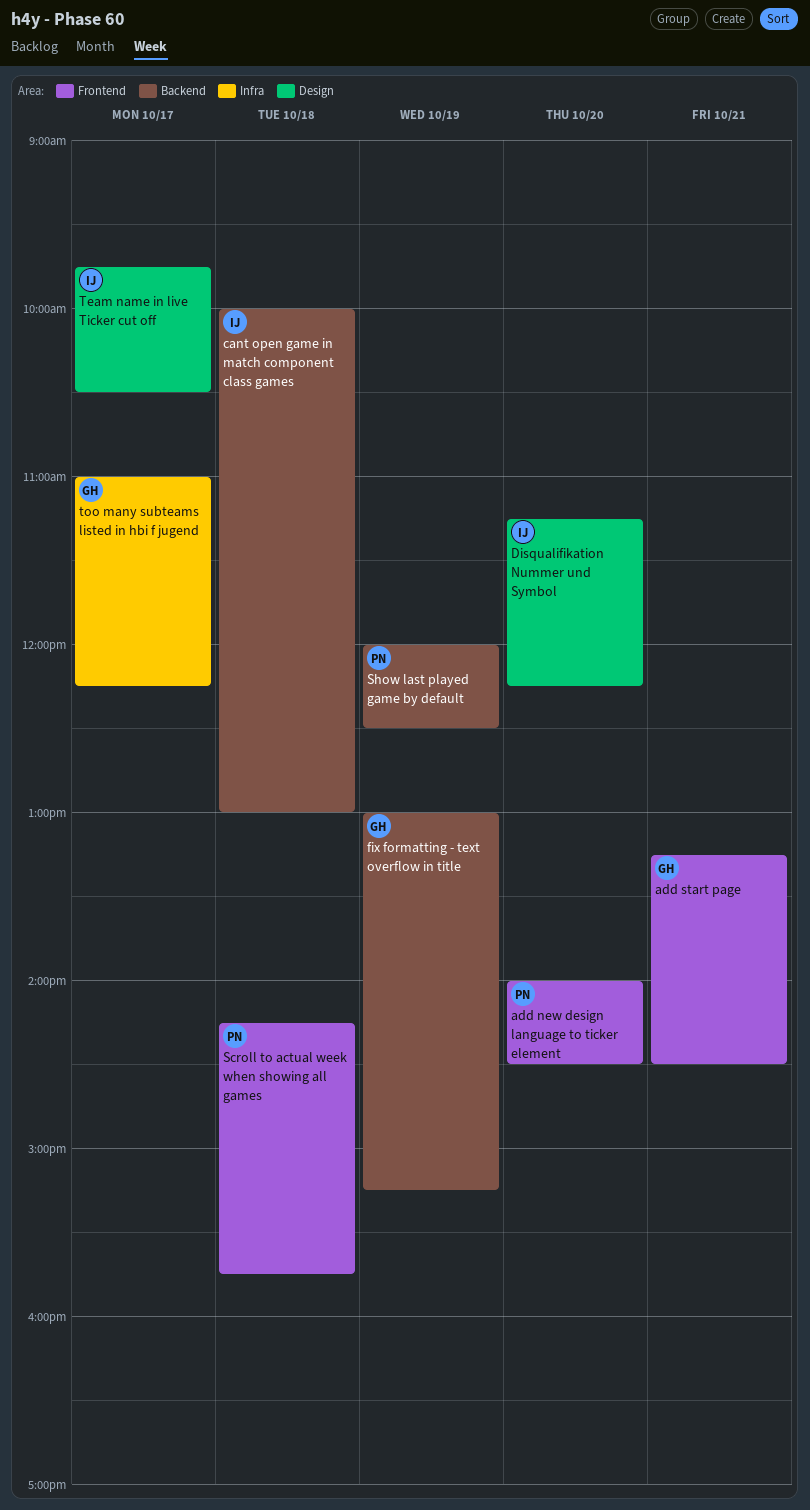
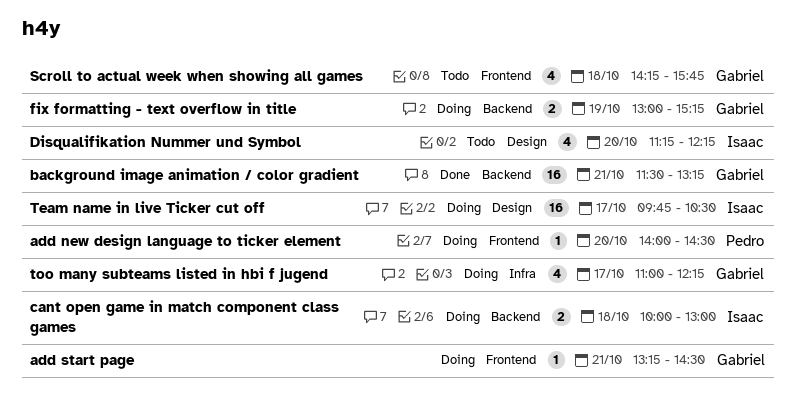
background image animation / color gradient: none -> present
Scroll to actual week when showing all games, owner: Pedro -> Gabriel
Show last played game by default: present -> none

